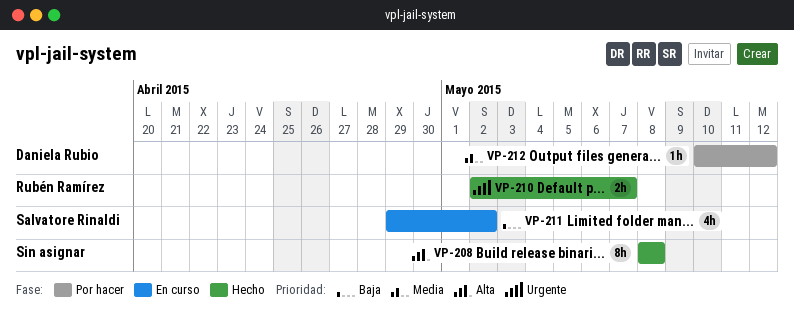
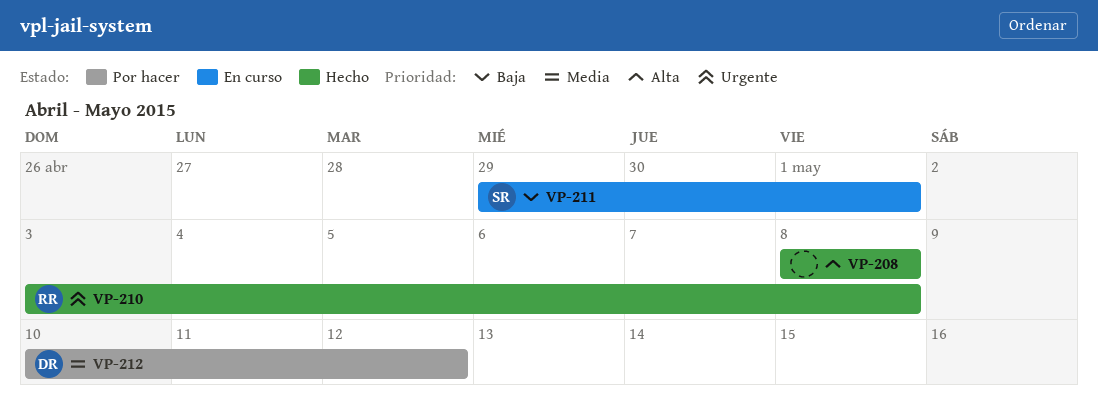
VP-210, start: May 2 -> May 3
VP-210, due: May 7 -> May 8
VP-211, due: May 2 -> May 1

